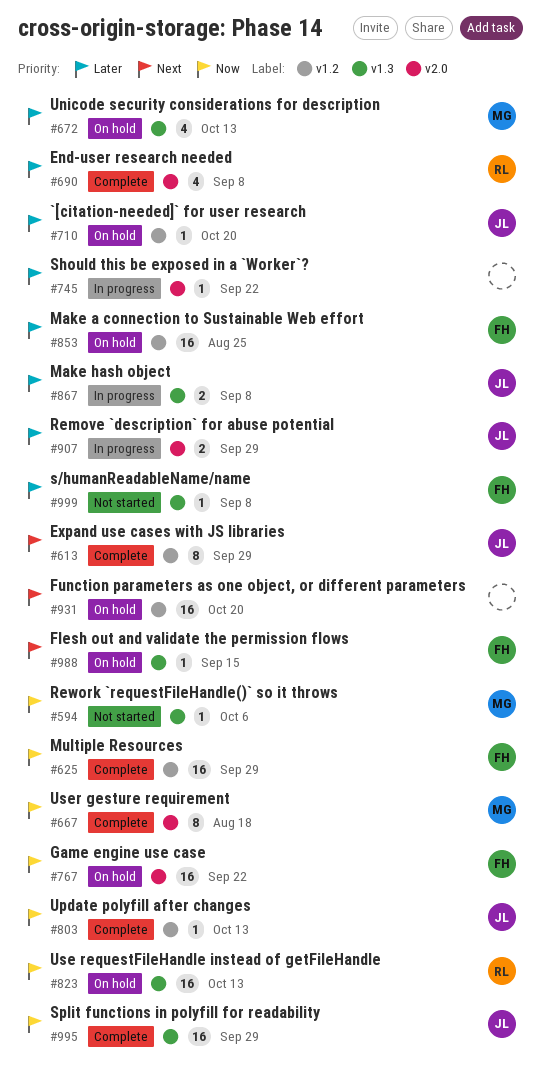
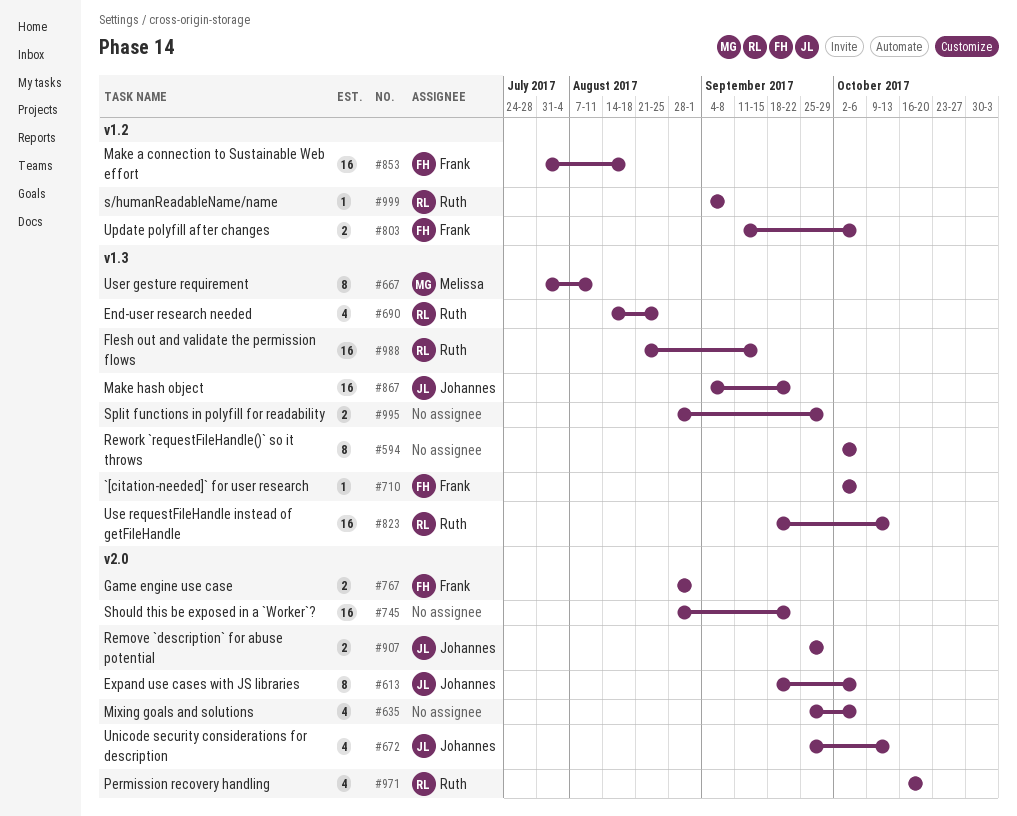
#594, owner: Melissa -> none
#594, estimate: 1 -> 8
#613, label: v1.2 -> v2.0
#613, due: Sep 29 -> Oct 6
#625: present -> none
#635: none -> present
#667, label: v2.0 -> v1.3
#667, due: Aug 18 -> Aug 11
#672, owner: Melissa -> Johannes
#672, label: v1.3 -> v2.0
#690, label: v2.0 -> v1.3
#690, due: Sep 8 -> Aug 25
#710, owner: Johannes -> Frank
#710, label: v1.2 -> v1.3
#710, due: Oct 20 -> Oct 6
#745, estimate: 1 -> 16
#767, estimate: 16 -> 2
#767, due: Sep 22 -> Sep 1
#803, owner: Johannes -> Frank
#803, estimate: 1 -> 2
#803, due: Oct 13 -> Oct 6
#853, due: Aug 25 -> Aug 18
#867, estimate: 2 -> 16
#867, due: Sep 8 -> Sep 22
#931: present -> none
#971: none -> present
#988, owner: Frank -> Ruth
#988, estimate: 1 -> 16
#995, owner: Johannes -> none
#995, estimate: 16 -> 2
#999, owner: Frank -> Ruth
#999, label: v1.3 -> v1.2

